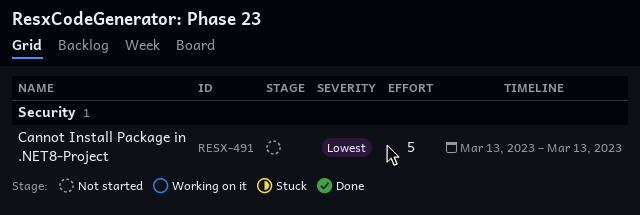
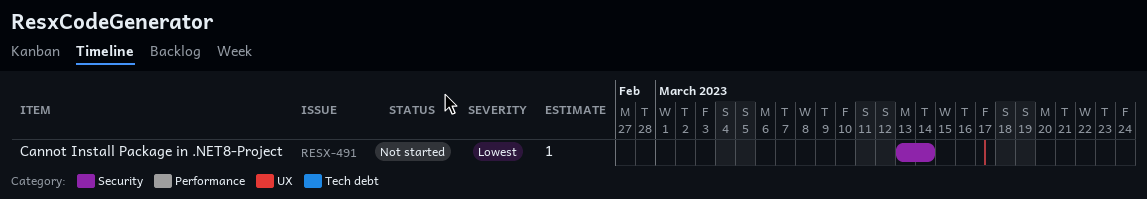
RESX-491, estimate: 5 -> 1
RESX-491, due: Mar 13 -> Mar 14

